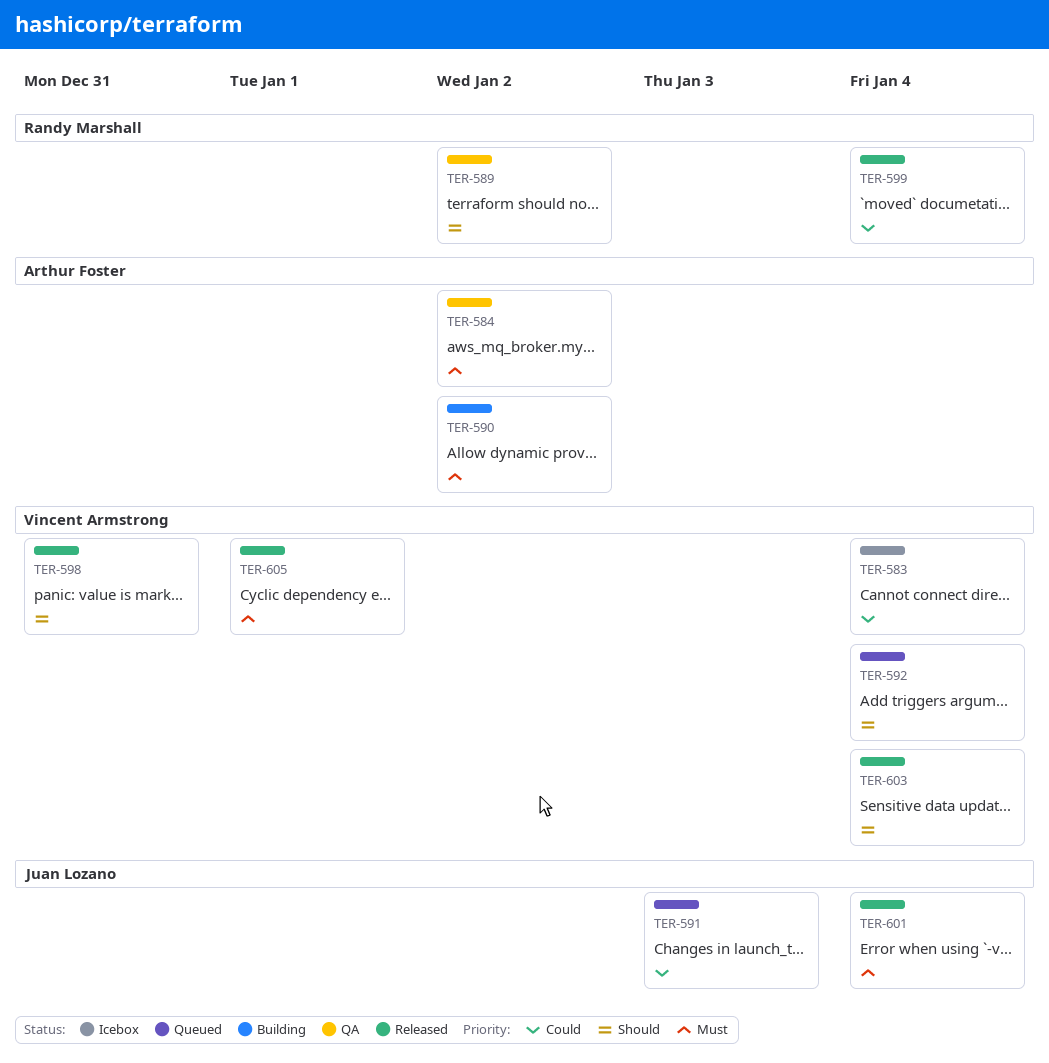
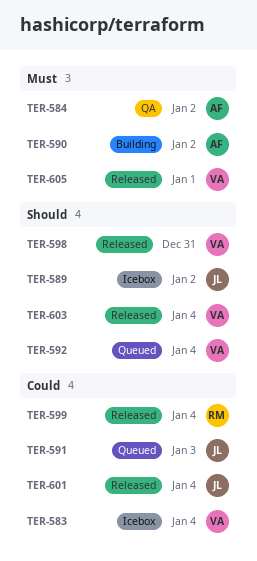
TER-589, status: QA -> Icebox
TER-589, owner: Randy Marshall -> Juan Lozano
TER-601, priority: Must -> Could

